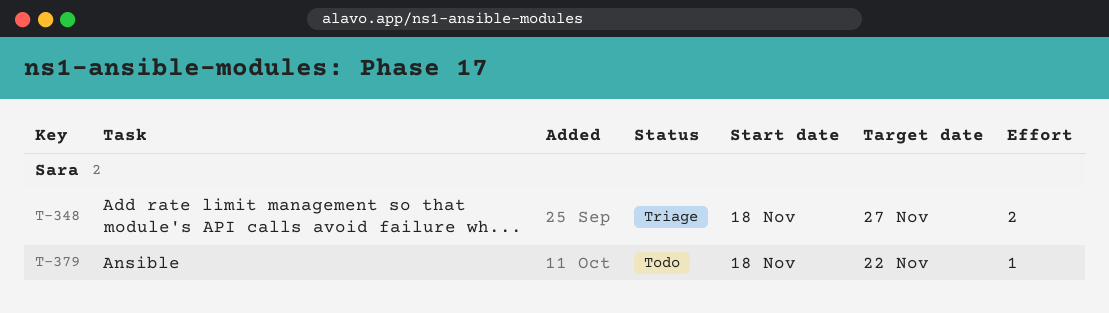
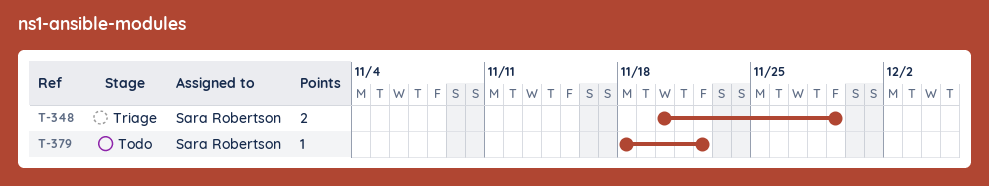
T-348, start: Nov 18 -> Nov 20
T-348, due: Nov 27 -> Nov 29

